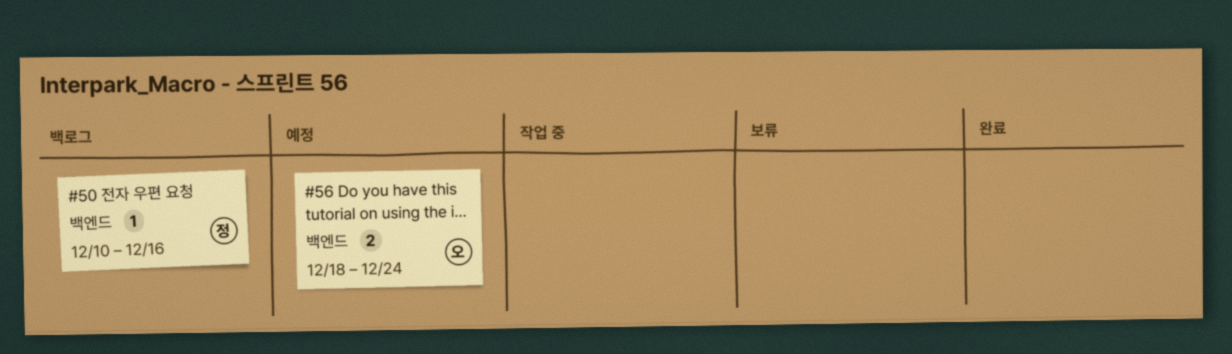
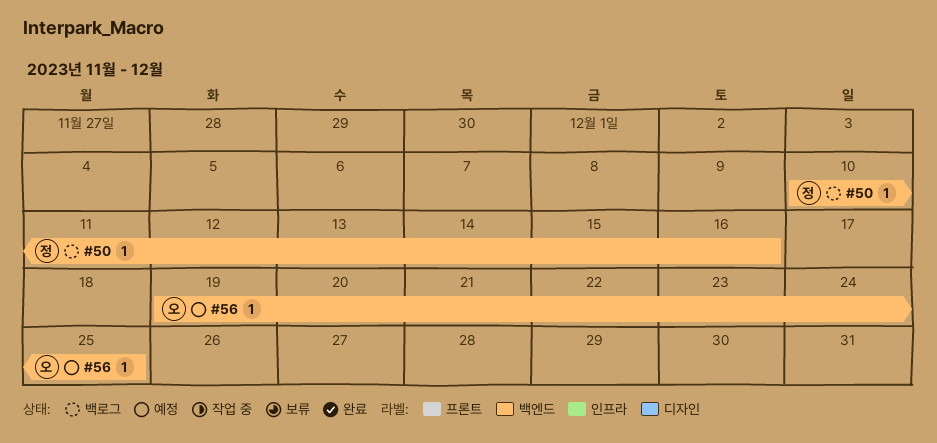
#56, estimate: 2 -> 1
#56, start: Dec 18 -> Dec 19
#56, due: Dec 24 -> Dec 25

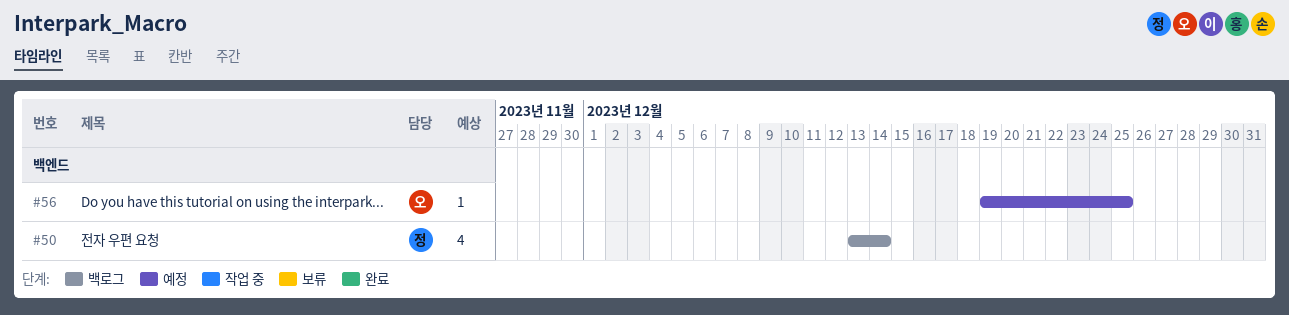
#50, estimate: 1 -> 4
#50, start: Dec 10 -> Dec 13
#50, due: Dec 16 -> Dec 14

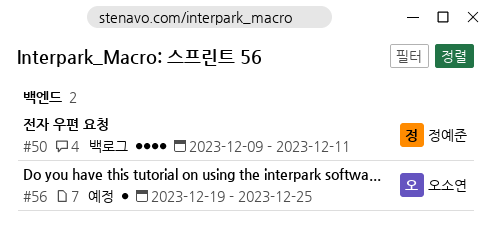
#50, start: Dec 13 -> Dec 9
#50, due: Dec 14 -> Dec 11

